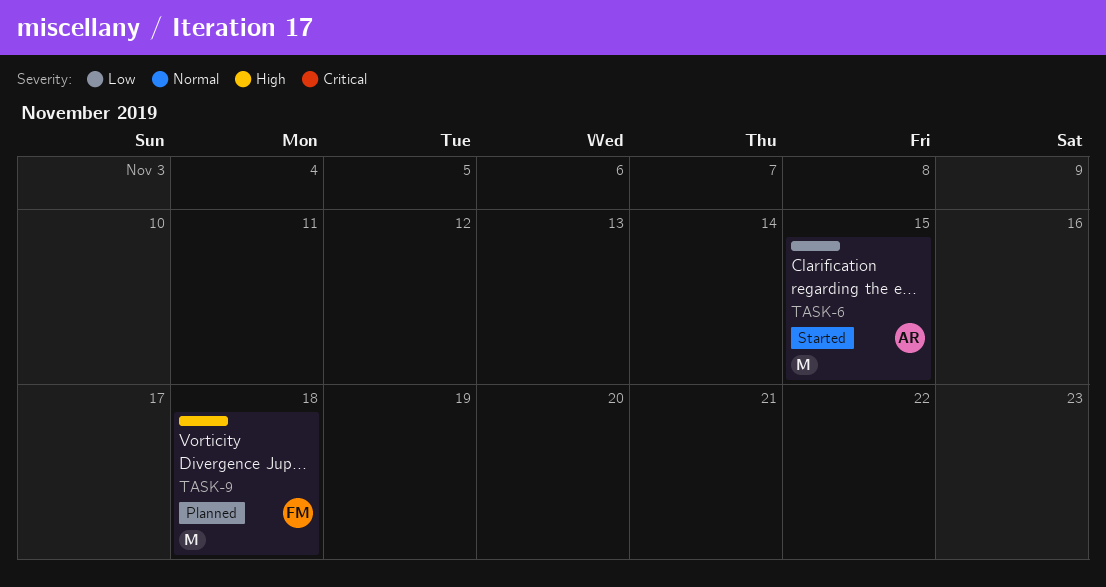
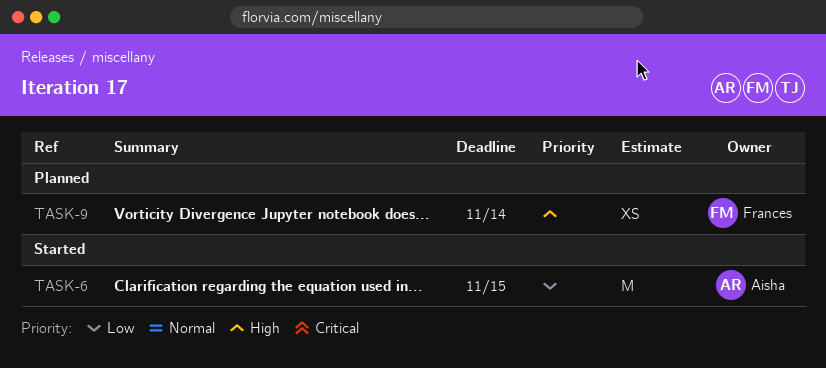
TASK-9, estimate: M -> XS
TASK-9, due: Nov 18 -> Nov 14

